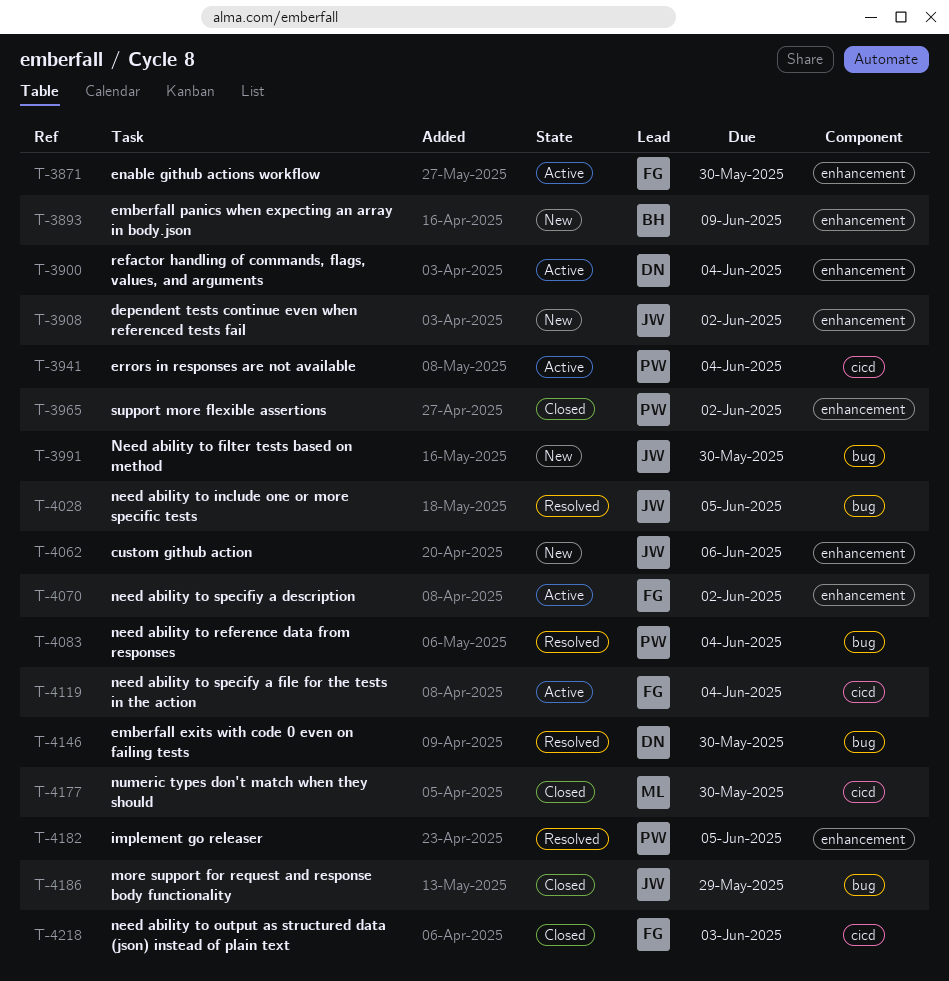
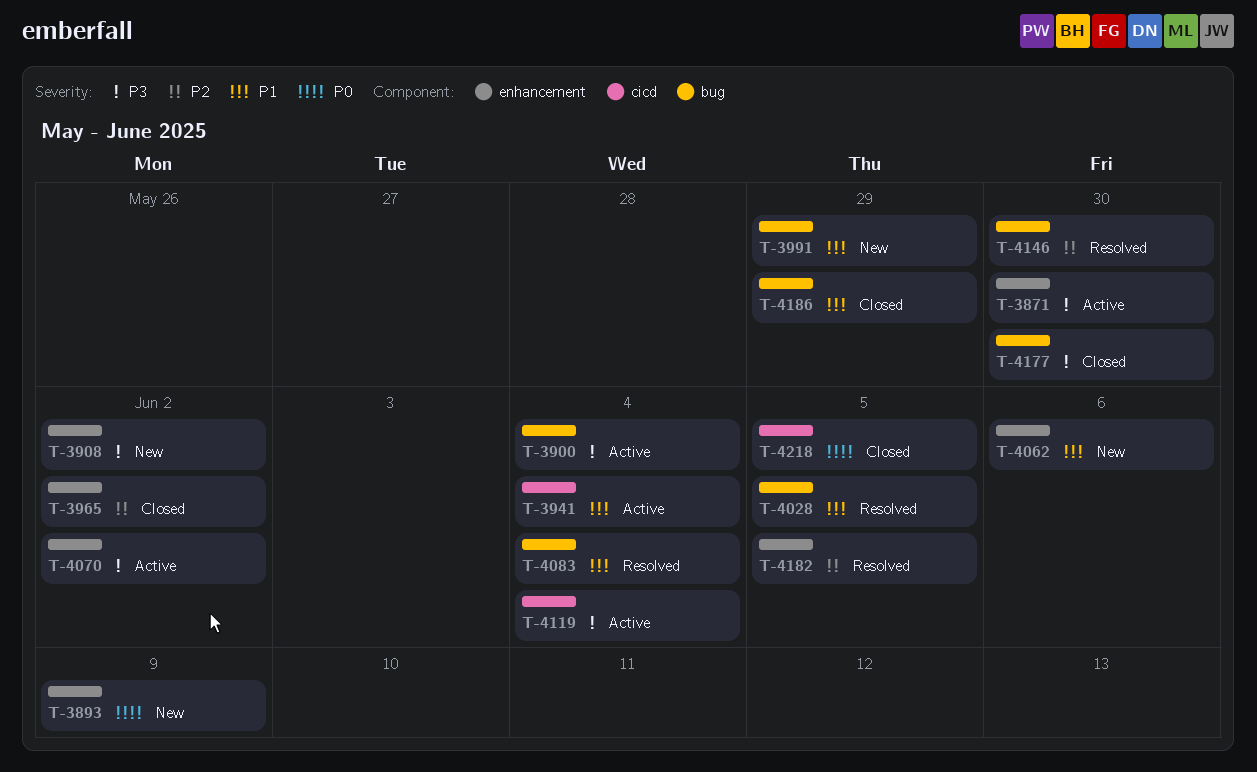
T-3900, label: enhancement -> bug
T-3991, due: May 30 -> May 29
T-4177, label: cicd -> bug
T-4218, due: Jun 3 -> Jun 5

